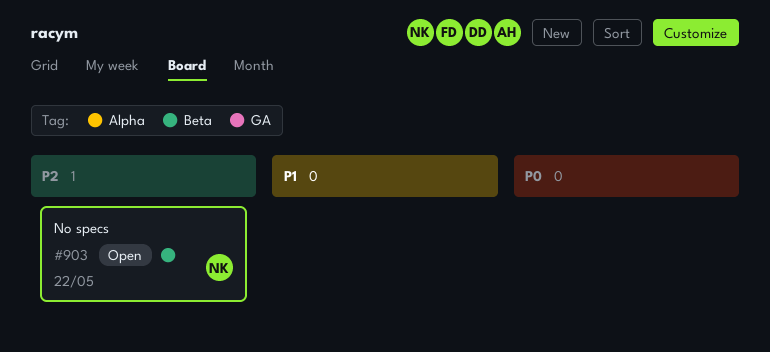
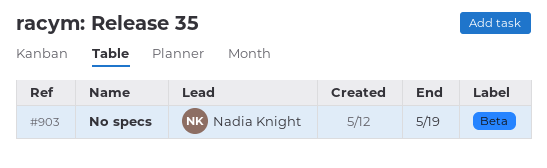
#903, due: May 22 -> May 19

